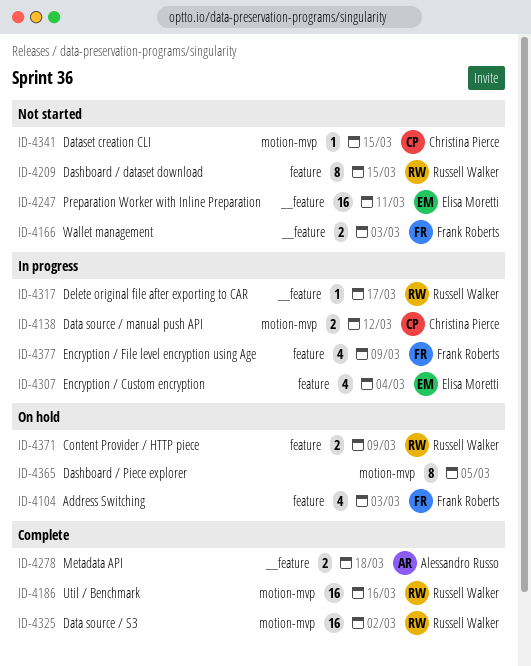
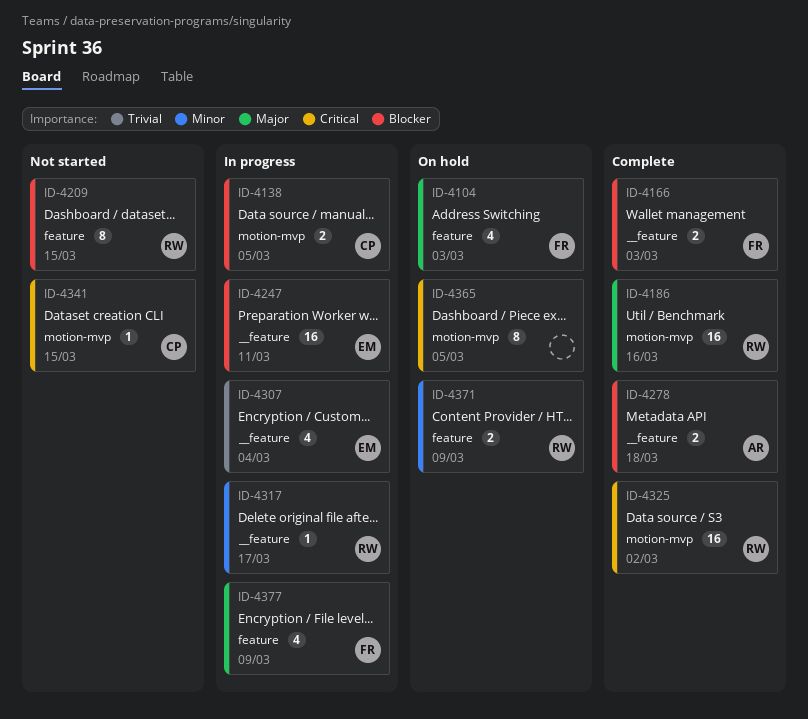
ID-4138, due: Mar 12 -> Mar 5
ID-4166, status: Not started -> Complete
ID-4247, status: Not started -> In progress
ID-4307, label: feature -> __feature

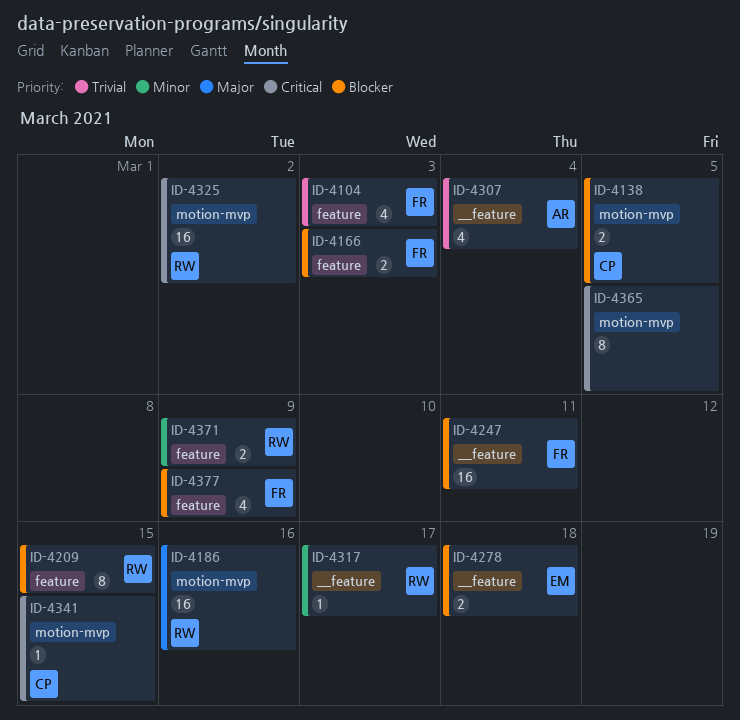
ID-4104, priority: Major -> Trivial
ID-4166, label: __feature -> feature
ID-4247, owner: EM -> FR
ID-4278, owner: AR -> EM
ID-4307, owner: EM -> AR
ID-4377, priority: Major -> Blocker

